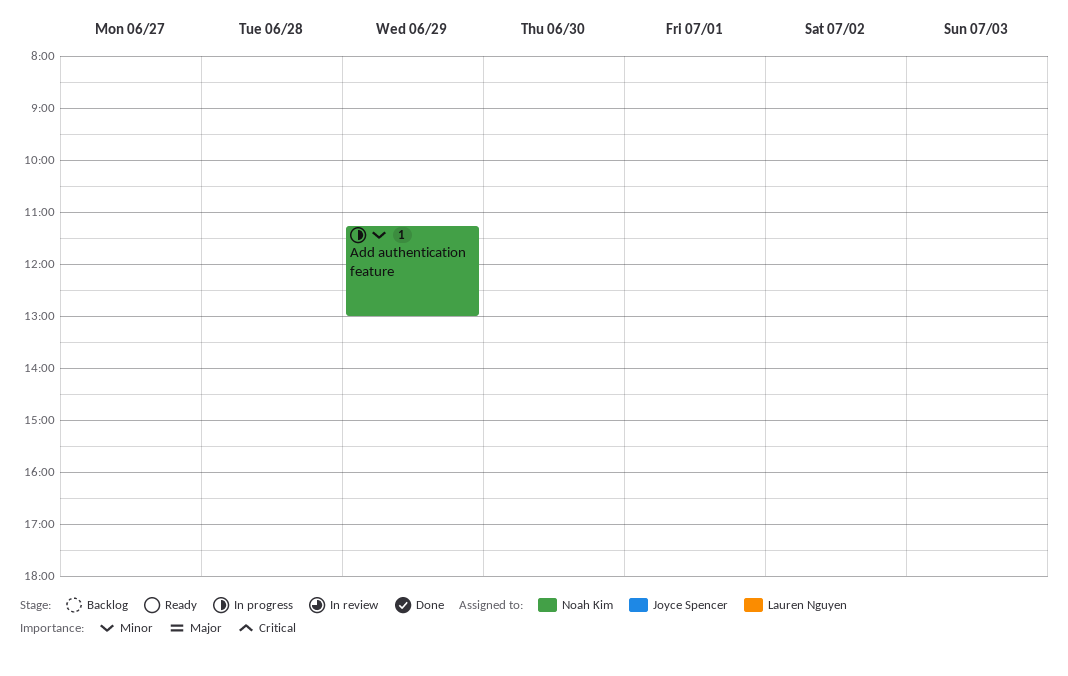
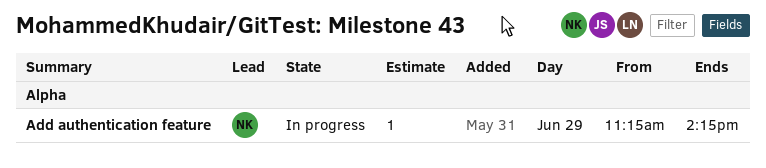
Add authentication feature, ends: 13:00 -> 14:15

